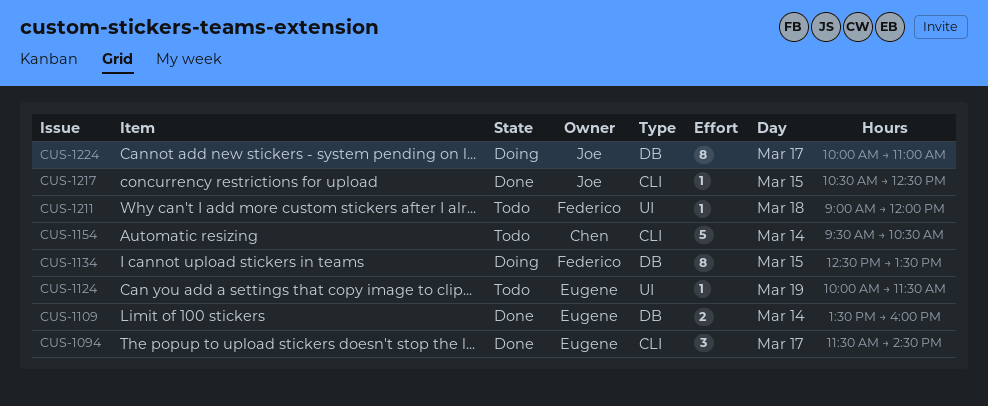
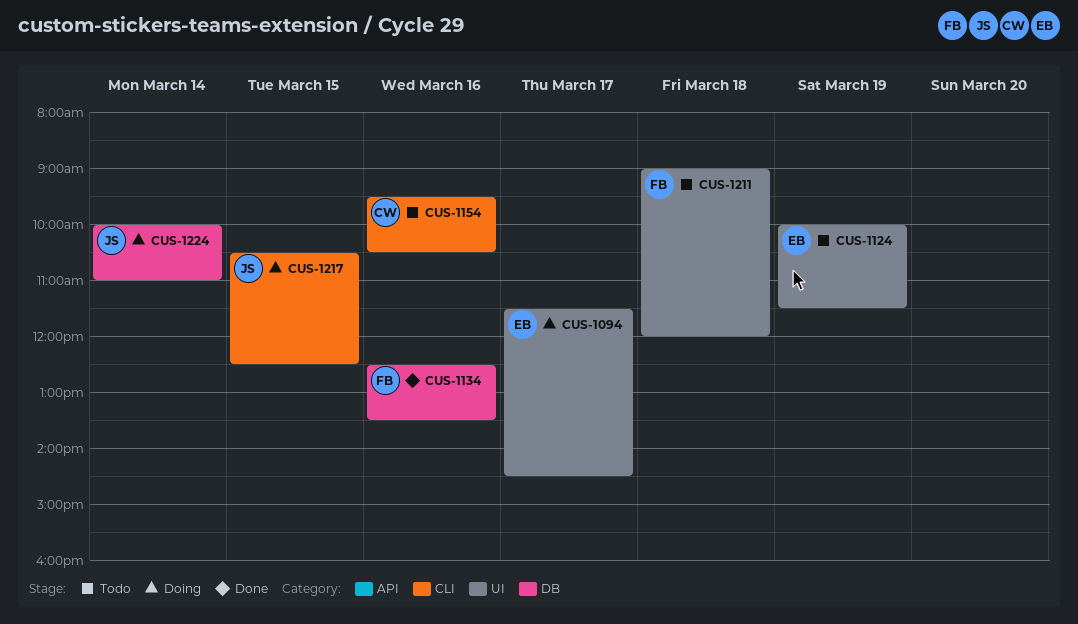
CUS-1094, status: Done -> Doing
CUS-1094, label: CLI -> UI
CUS-1109: present -> none
CUS-1134, status: Doing -> Done
CUS-1134, day: Mar 15 -> Mar 16
CUS-1154, day: Mar 14 -> Mar 16
CUS-1217, status: Done -> Doing
CUS-1224, day: Mar 17 -> Mar 14

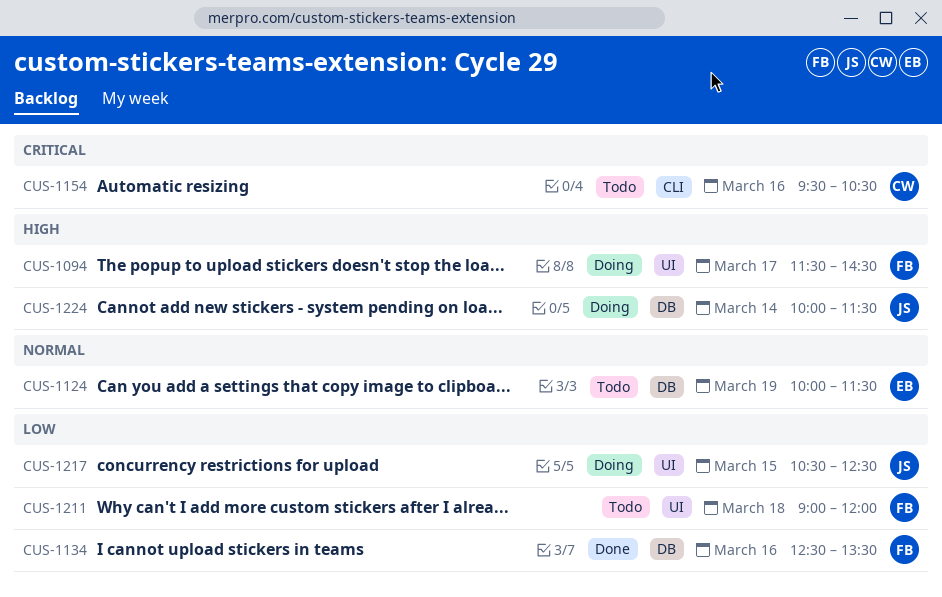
CUS-1094, owner: EB -> FB
CUS-1124, label: UI -> DB
CUS-1217, label: CLI -> UI
CUS-1224, ends: 11:00 -> 11:30

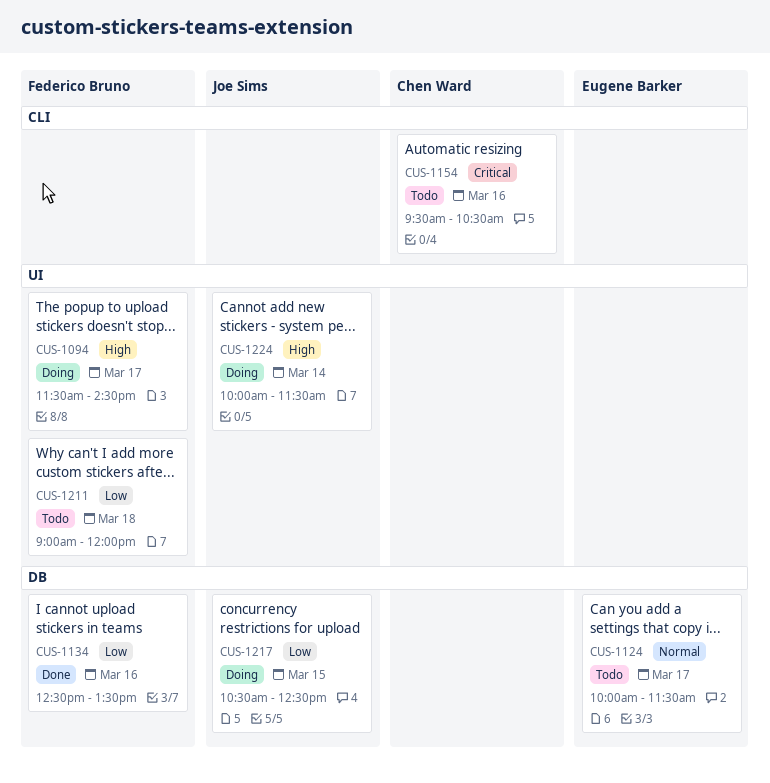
CUS-1124, day: Mar 19 -> Mar 17
CUS-1217, label: UI -> DB
CUS-1224, label: DB -> UI

